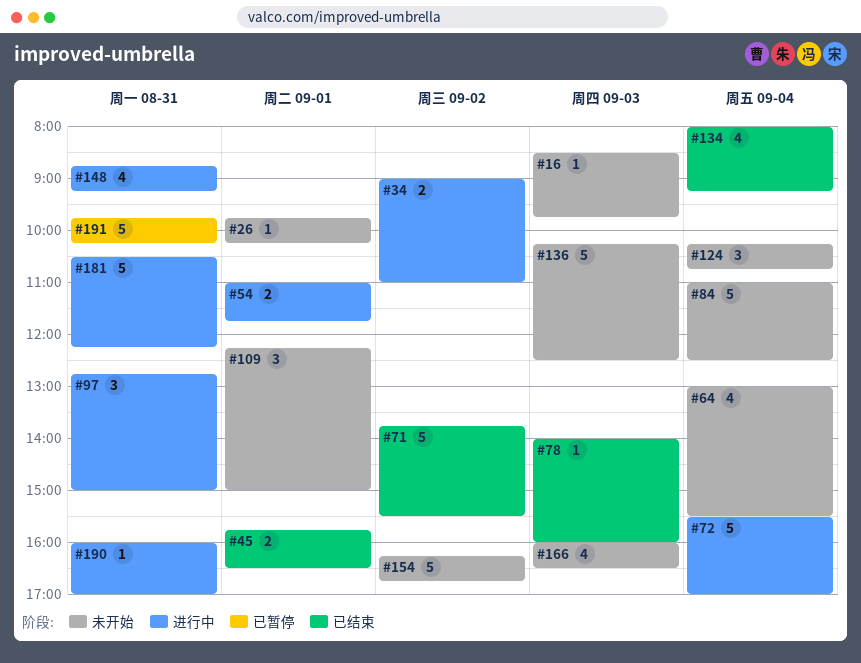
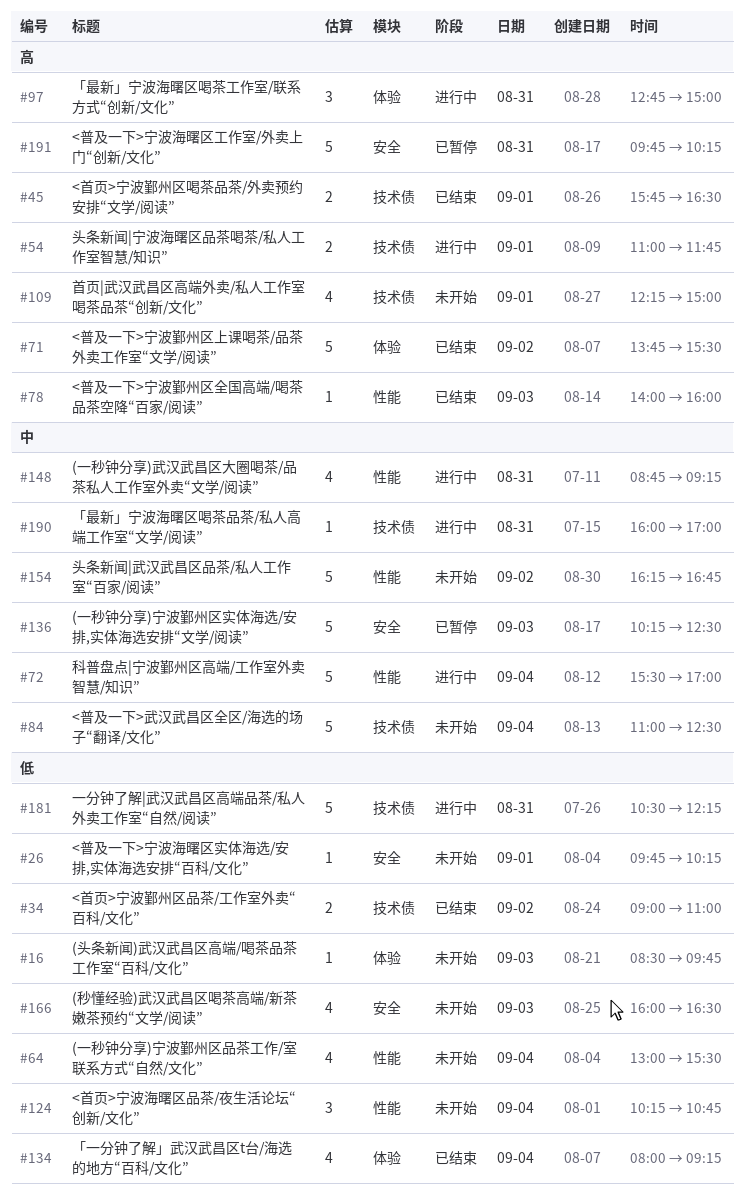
#34, status: 进行中 -> 已结束
#109, estimate: 3 -> 4
#136, status: 未开始 -> 已暂停

